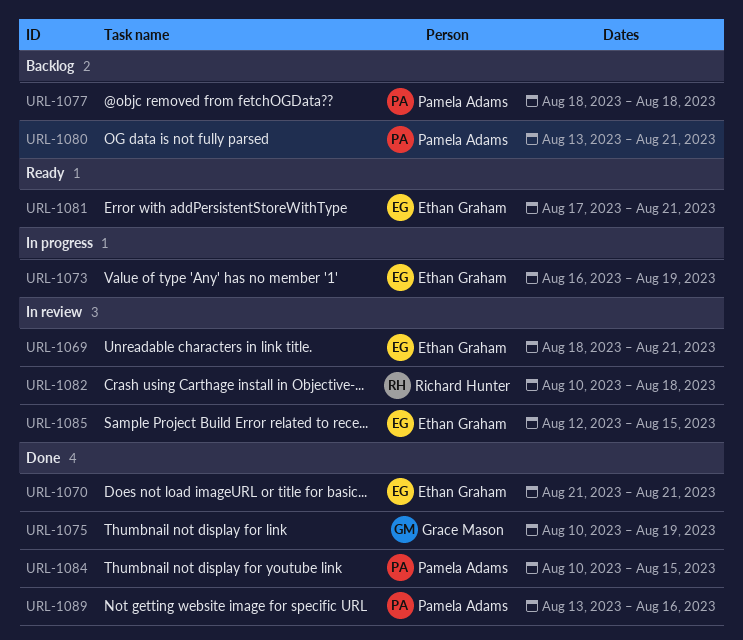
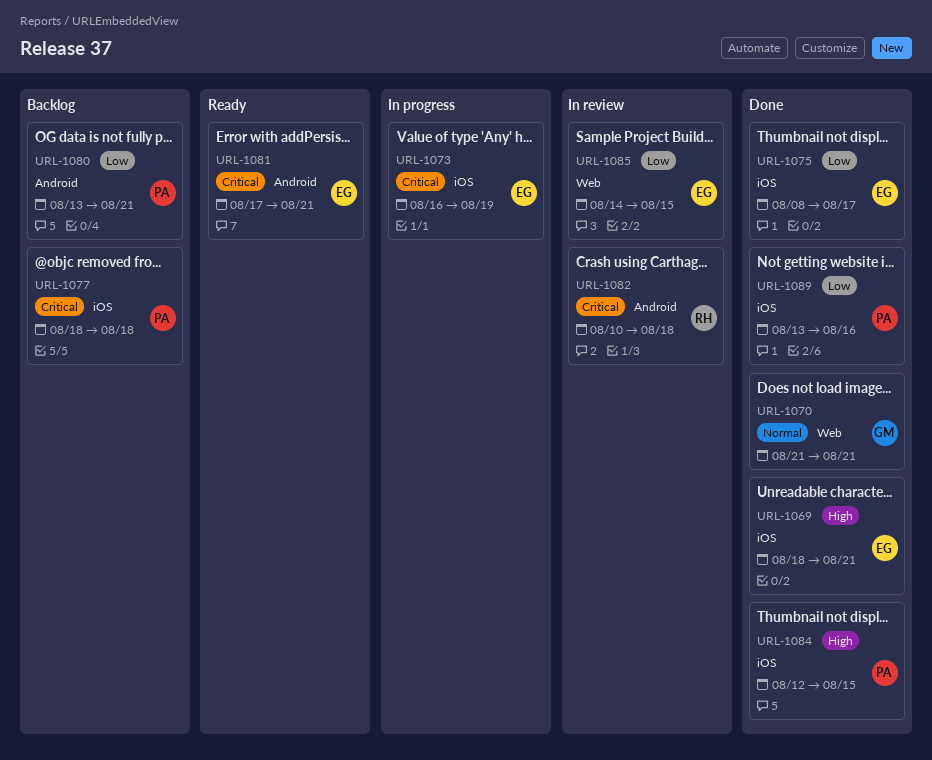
URL-1069, status: In review -> Done
URL-1070, owner: Ethan Graham -> Grace Mason
URL-1075, owner: Grace Mason -> Ethan Graham
URL-1075, start: Aug 10 -> Aug 8
URL-1075, due: Aug 19 -> Aug 17
URL-1084, start: Aug 10 -> Aug 12
URL-1085, start: Aug 12 -> Aug 14

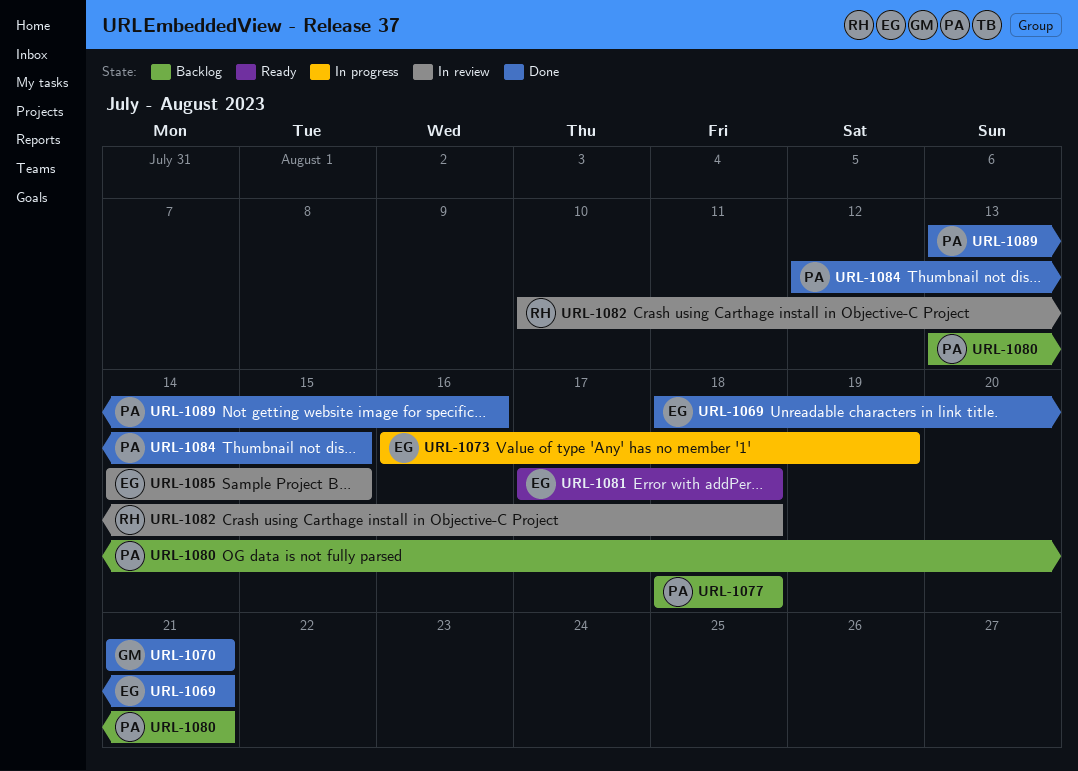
URL-1075: present -> none
URL-1081, due: Aug 21 -> Aug 18

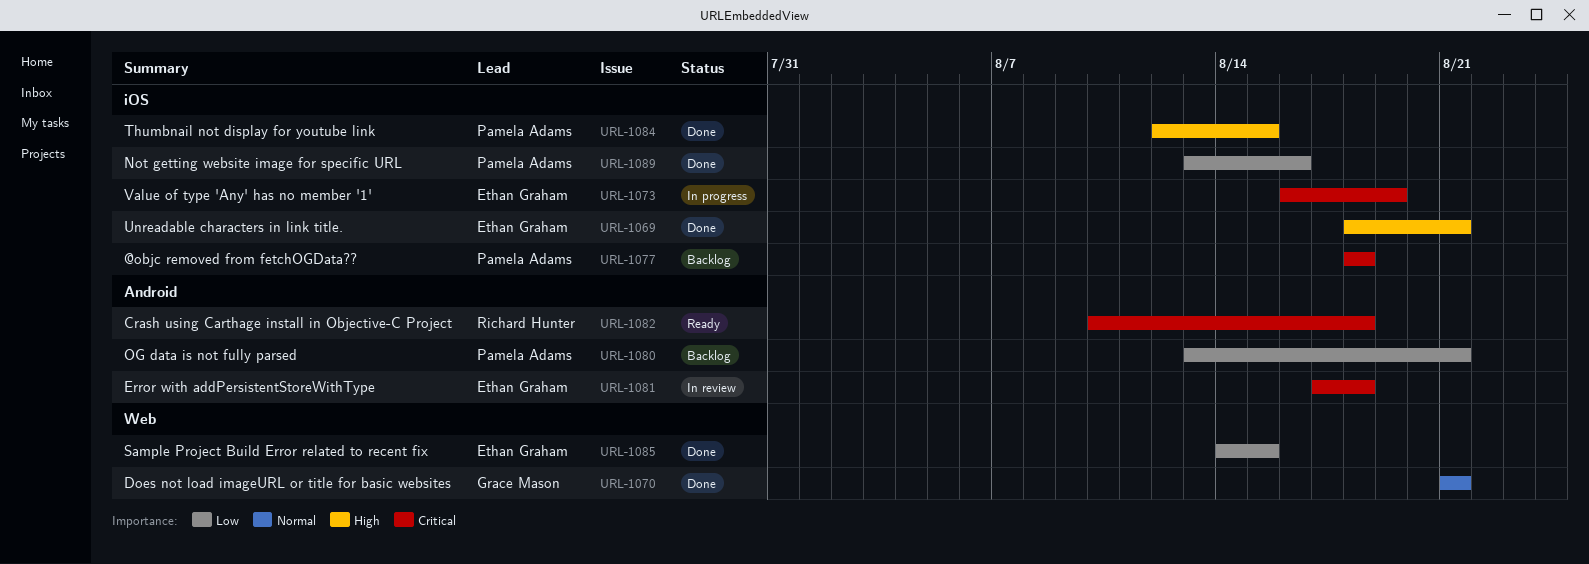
URL-1081, status: Ready -> In review
URL-1082, status: In review -> Ready
URL-1085, status: In review -> Done

